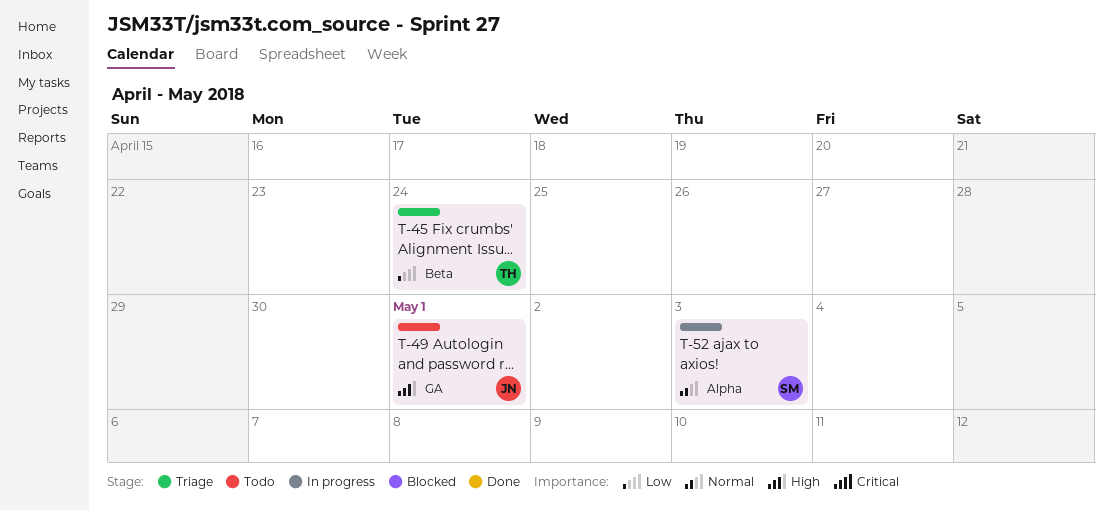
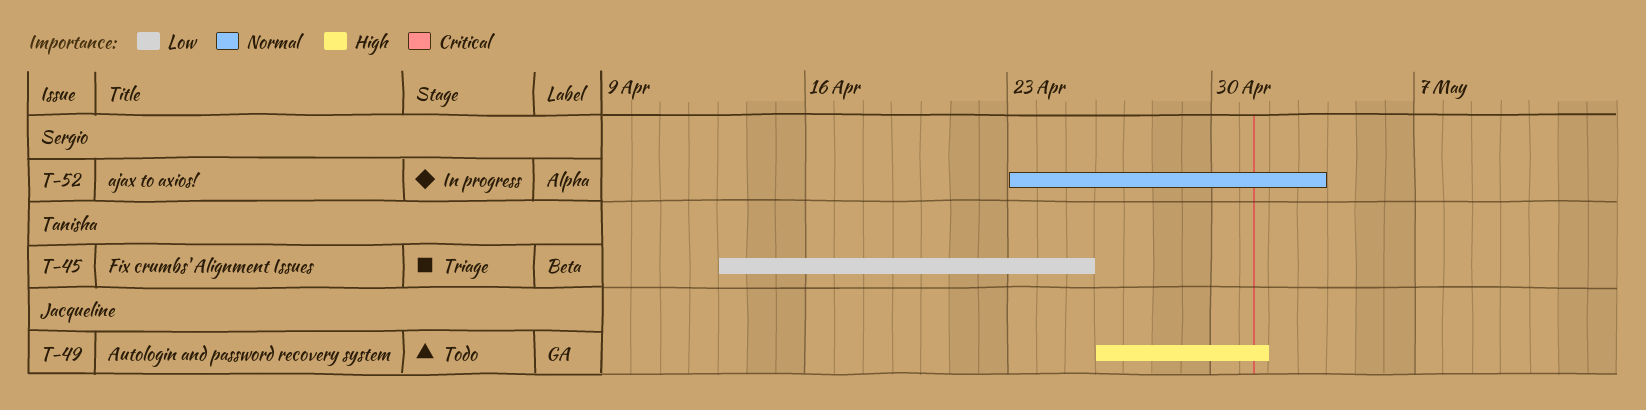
T-45, due: Apr 24 -> Apr 25

